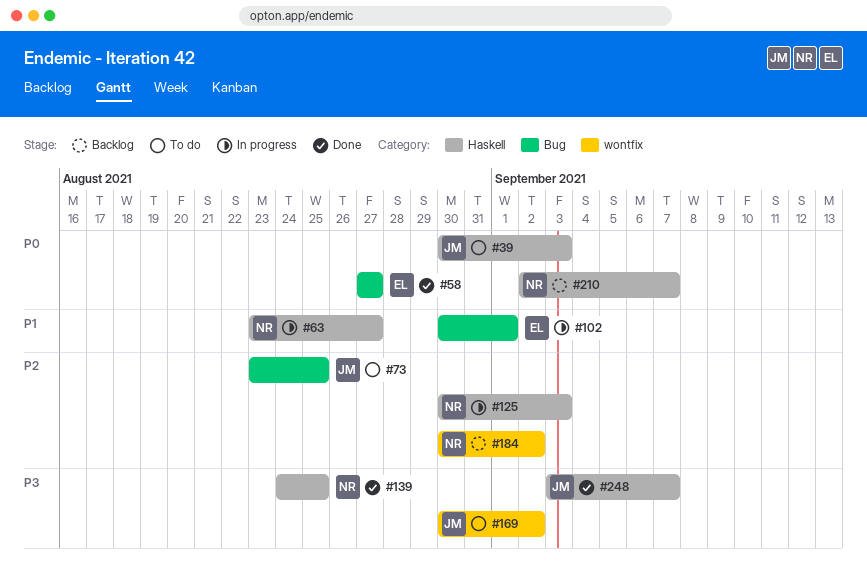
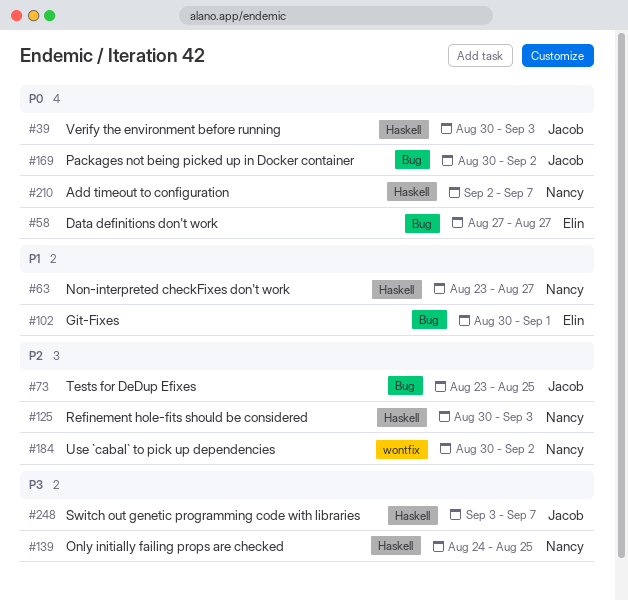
#169, priority: P3 -> P0
#169, label: wontfix -> Bug

